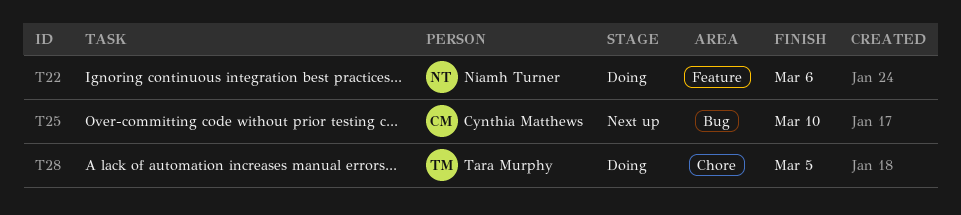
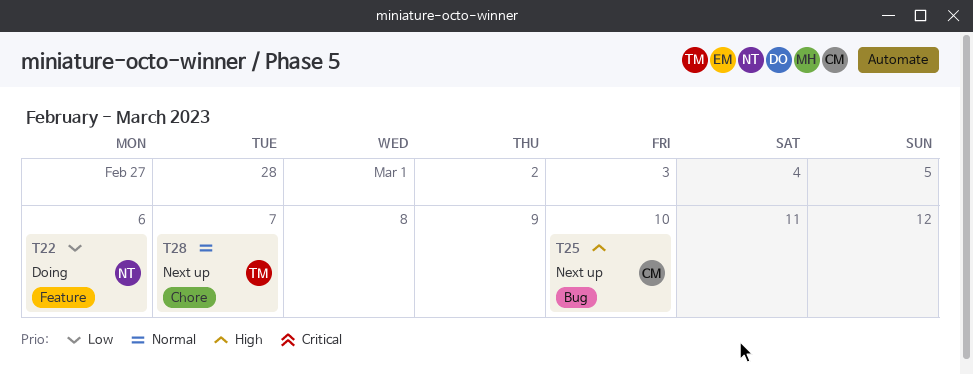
T28, status: Doing -> Next up
T28, due: Mar 5 -> Mar 7

